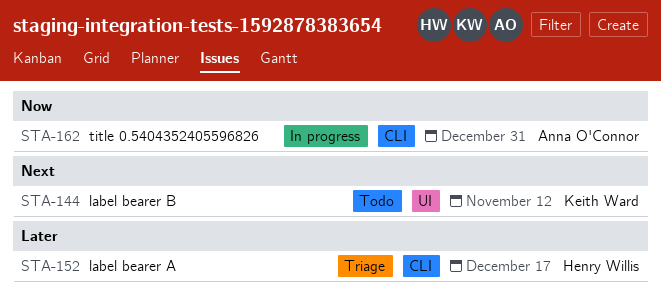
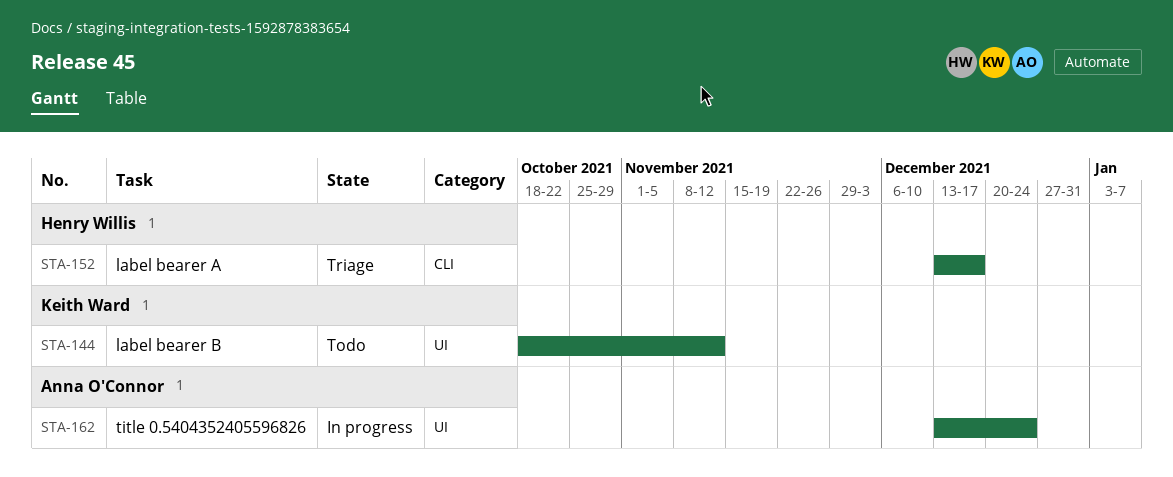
STA-162, label: CLI -> UI
STA-162, due: Dec 31 -> Dec 24

